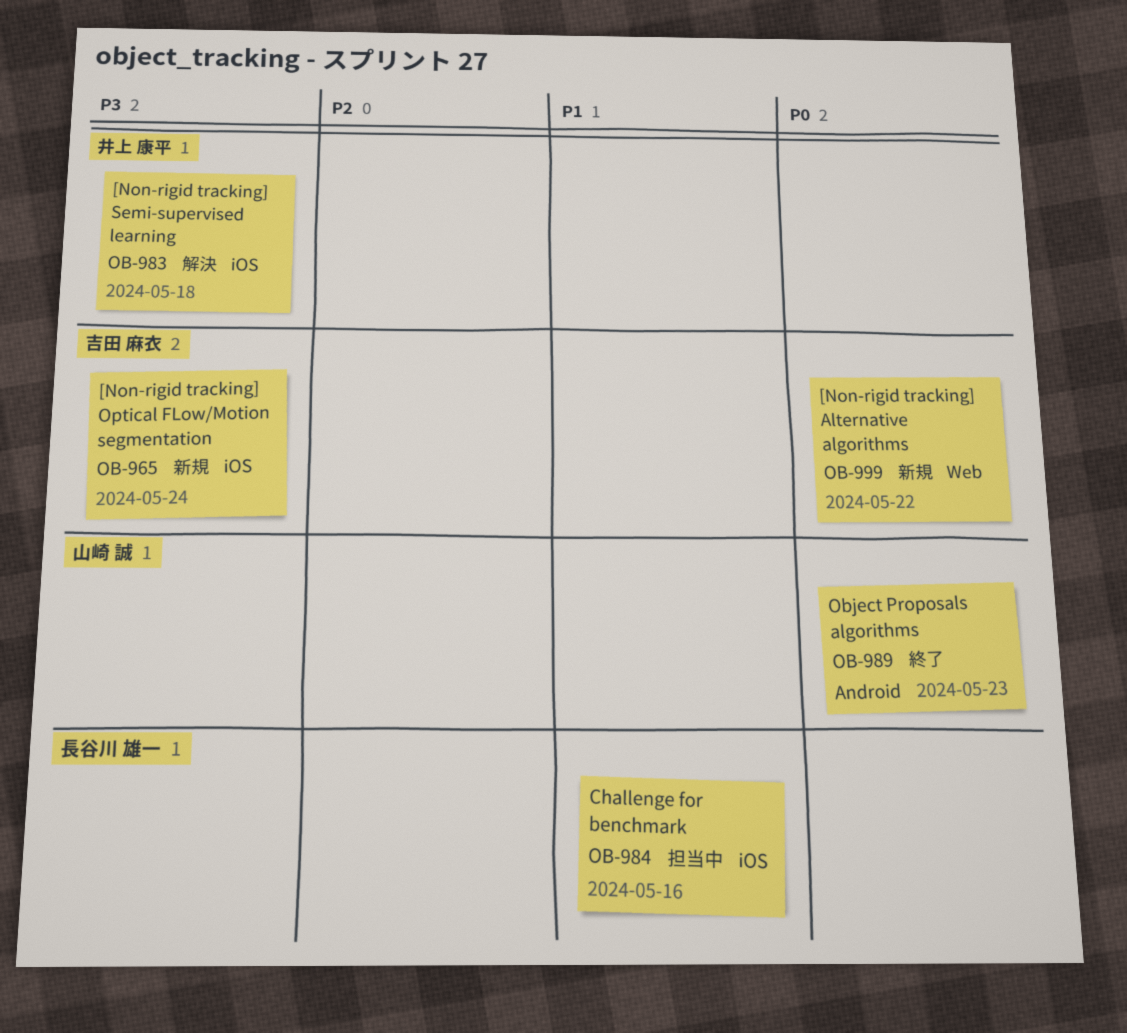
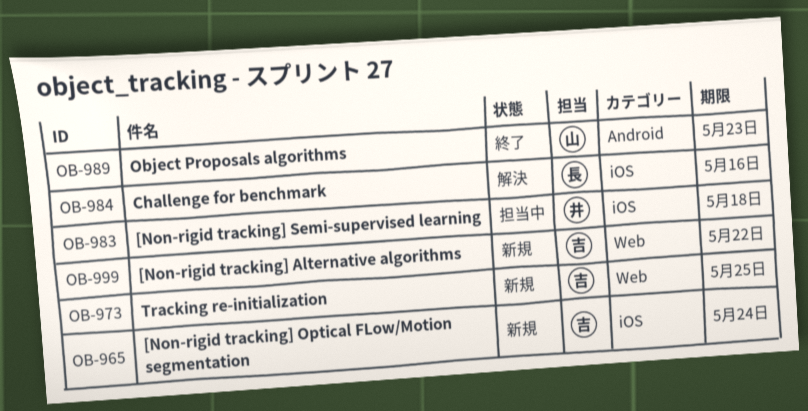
OB-973: none -> present
OB-983, status: 解決 -> 担当中
OB-984, status: 担当中 -> 解決

